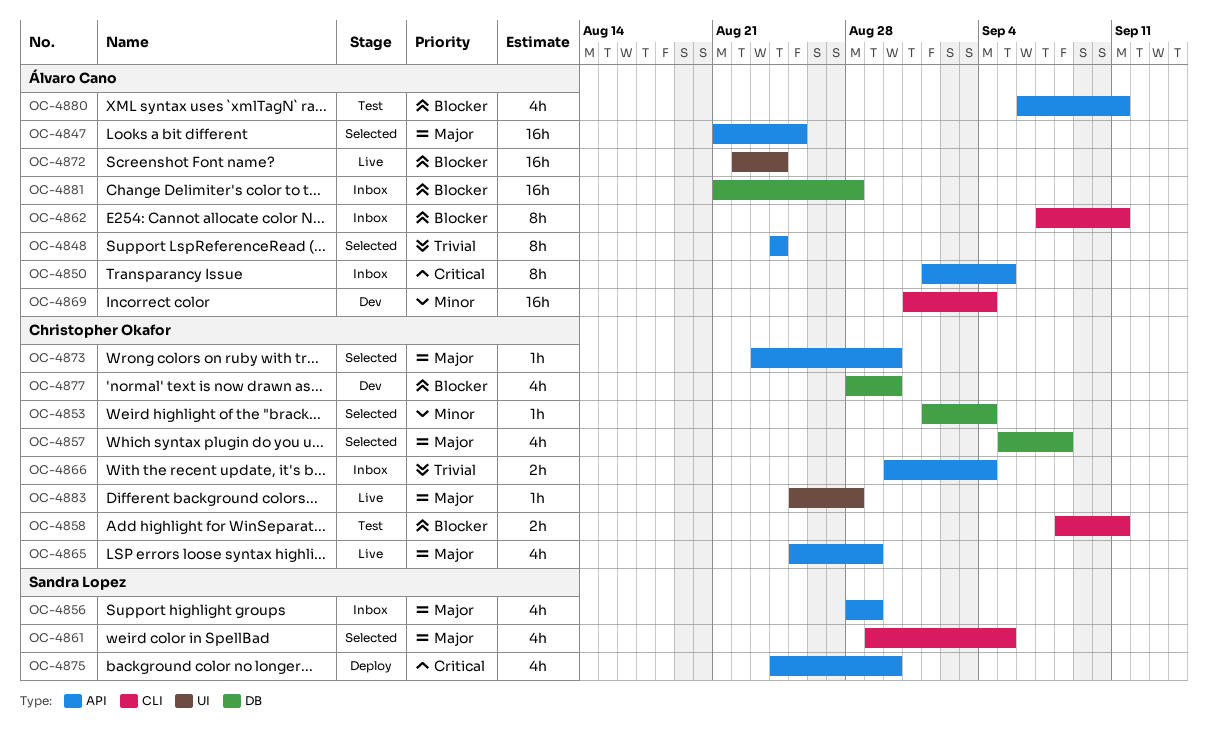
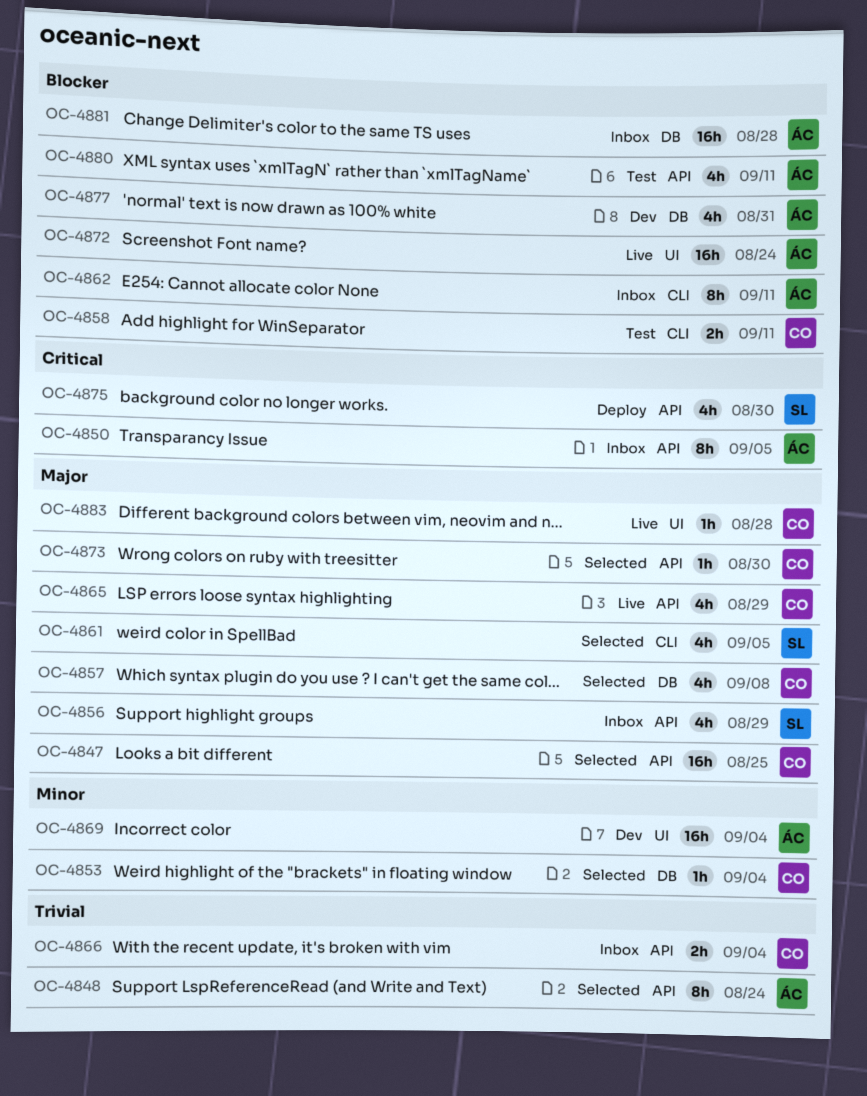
OC-4847, owner: Álvaro Cano -> Christopher Okafor
OC-4869, label: CLI -> UI
OC-4877, owner: Christopher Okafor -> Álvaro Cano
OC-4877, due: Aug 30 -> Aug 31

